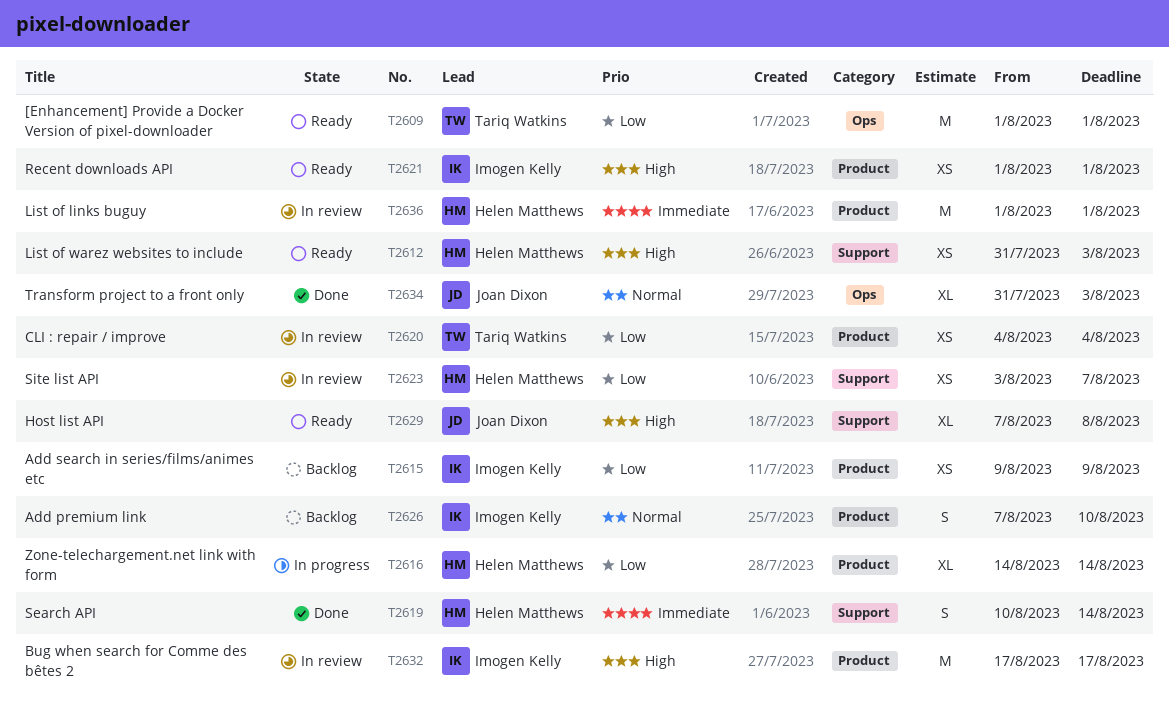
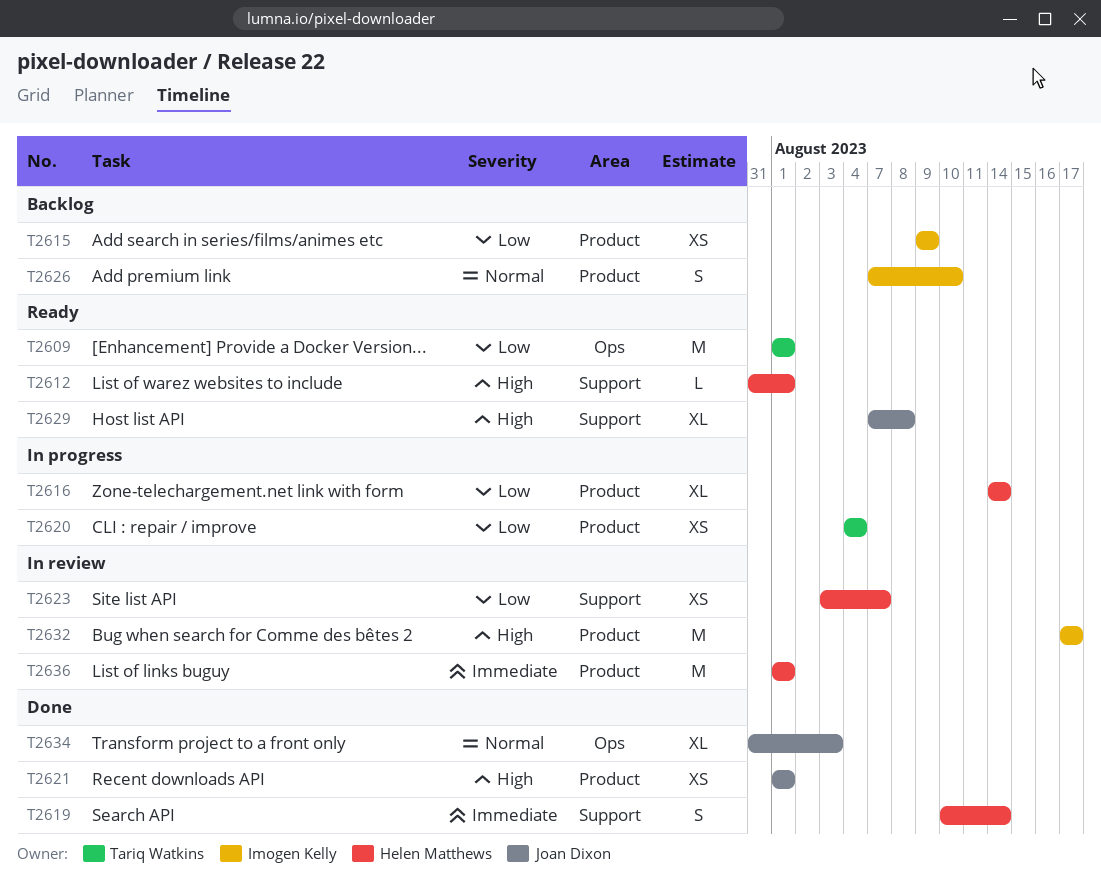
T2612, estimate: XS -> L
T2612, due: Aug 3 -> Aug 1
T2620, status: In review -> In progress
T2621, status: Ready -> Done
T2621, owner: Imogen Kelly -> Joan Dixon

